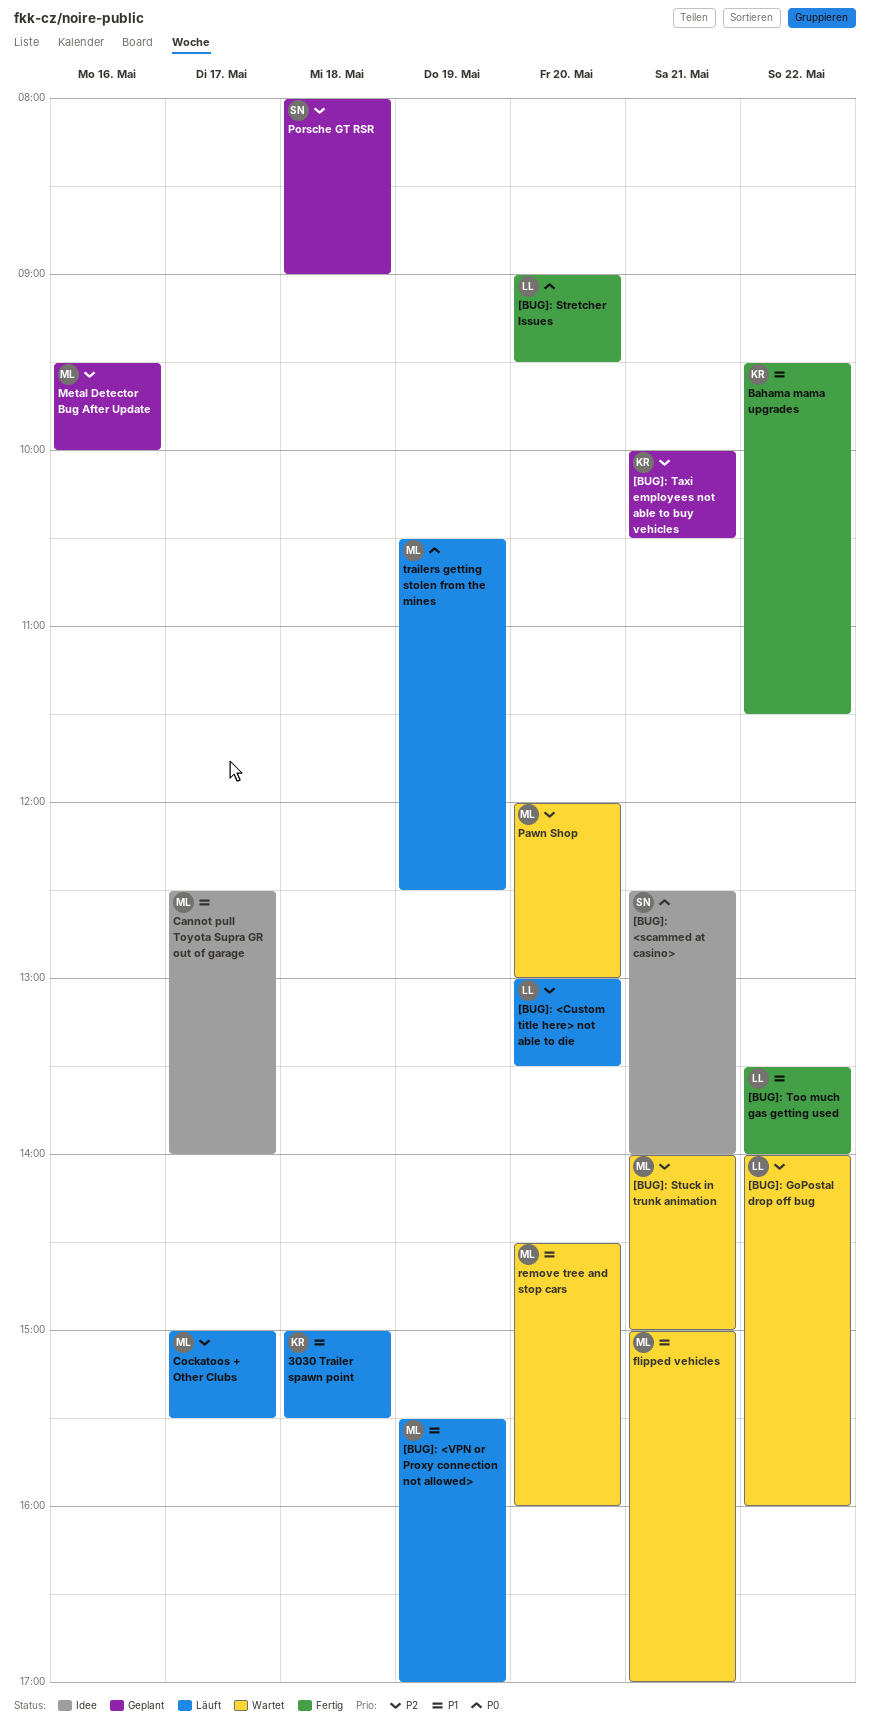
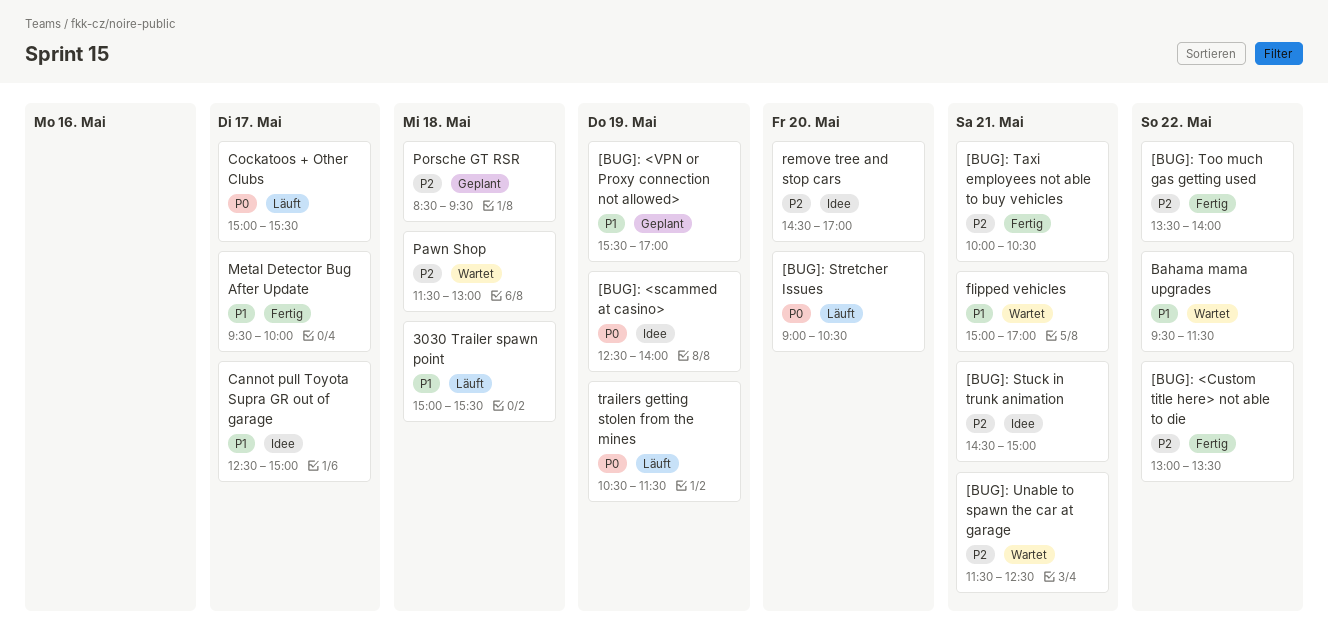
[BUG]: <Custom title here> not able to die, status: Läuft -> Fertig
[BUG]: <Custom title here> not able to die, day: May 20 -> May 22
[BUG]: <scammed at casino>, day: May 21 -> May 19
[BUG]: <VPN or Proxy connection not allowed>, status: Läuft -> Geplant
[BUG]: GoPostal drop off bug: present -> none
[BUG]: Stretcher Issues, status: Fertig -> Läuft
[BUG]: Stretcher Issues, ends: 09:30 -> 10:30
[BUG]: Stuck in trunk animation, status: Wartet -> Idee
[BUG]: Stuck in trunk animation, begins: 14:00 -> 14:30
[BUG]: Taxi employees not able to buy vehicles, status: Geplant -> Fertig
[BUG]: Too much gas getting used, priority: P1 -> P2
[BUG]: Unable to spawn the car at garage: none -> present
Bahama mama upgrades, status: Fertig -> Wartet
Cannot pull Toyota Supra GR out of garage, ends: 14:00 -> 15:00
Cockatoos + Other Clubs, priority: P2 -> P0
Metal Detector Bug After Update, status: Geplant -> Fertig
Metal Detector Bug After Update, priority: P2 -> P1
Metal Detector Bug After Update, day: May 16 -> May 17
Pawn Shop, day: May 20 -> May 18
Pawn Shop, begins: 12:00 -> 11:30
Porsche GT RSR, begins: 08:00 -> 08:30
Porsche GT RSR, ends: 09:00 -> 09:30
remove tree and stop cars, status: Wartet -> Idee
remove tree and stop cars, priority: P1 -> P2
remove tree and stop cars, ends: 16:00 -> 17:00
trailers getting stolen from the mines, ends: 12:30 -> 11:30

